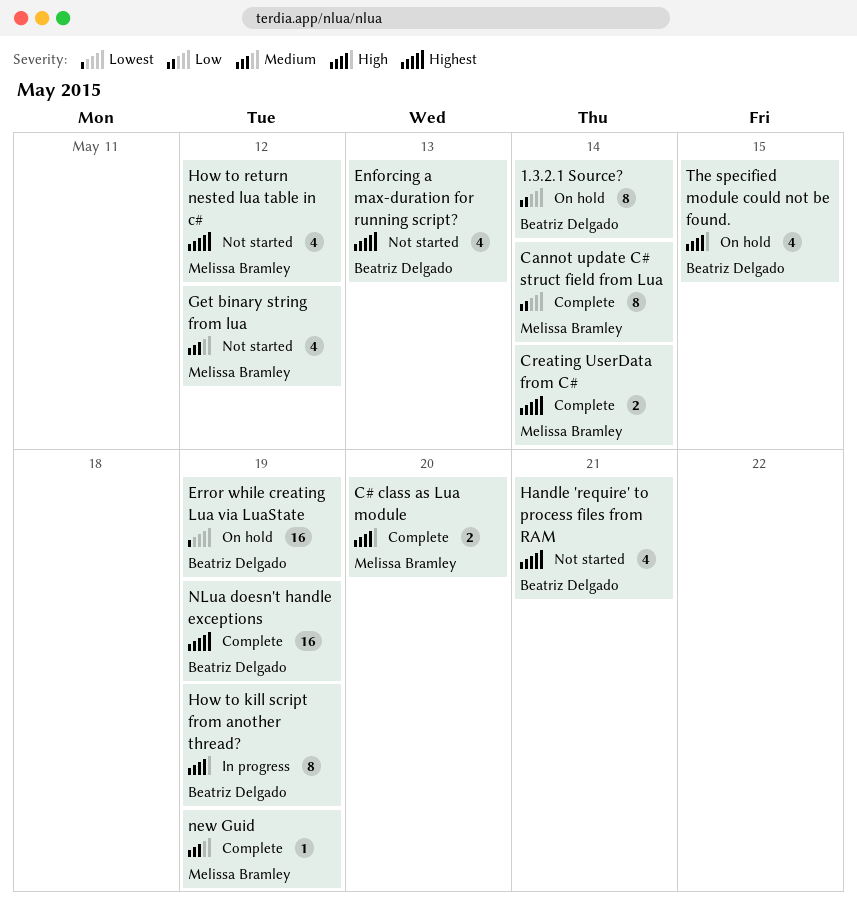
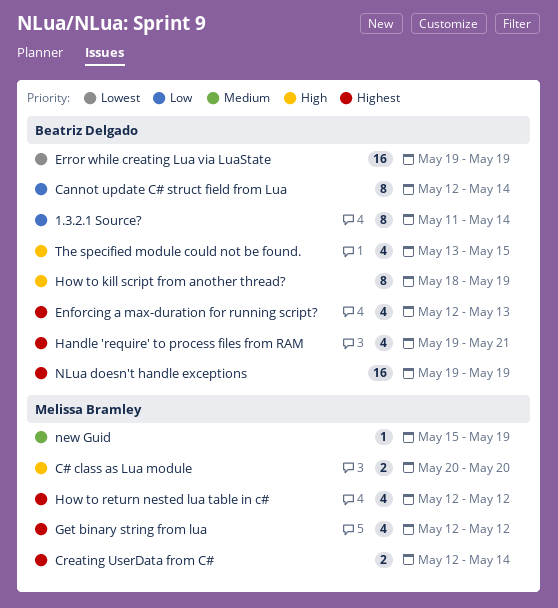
Cannot update C# struct field from Lua, owner: Melissa Bramley -> Beatriz Delgado
Get binary string from lua, priority: Medium -> Highest

